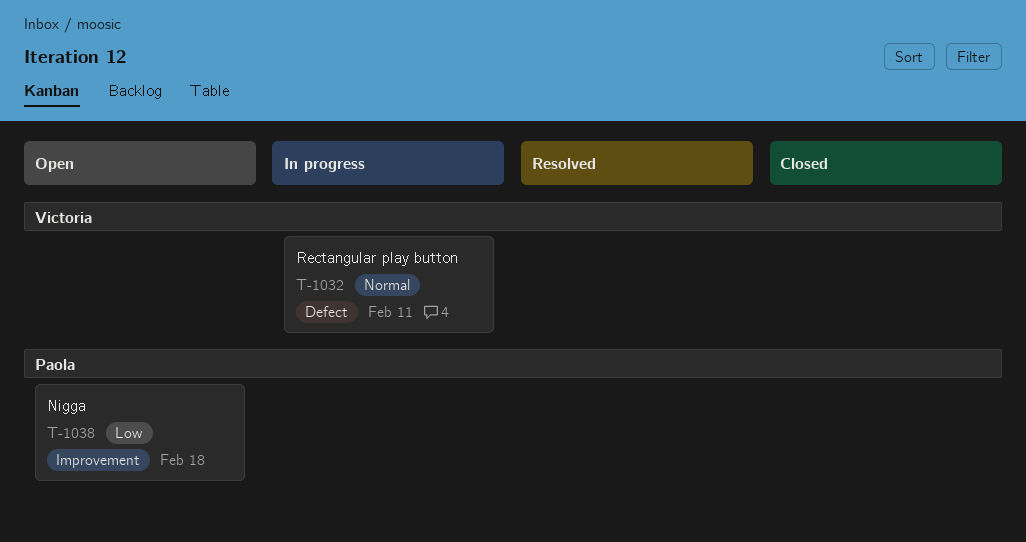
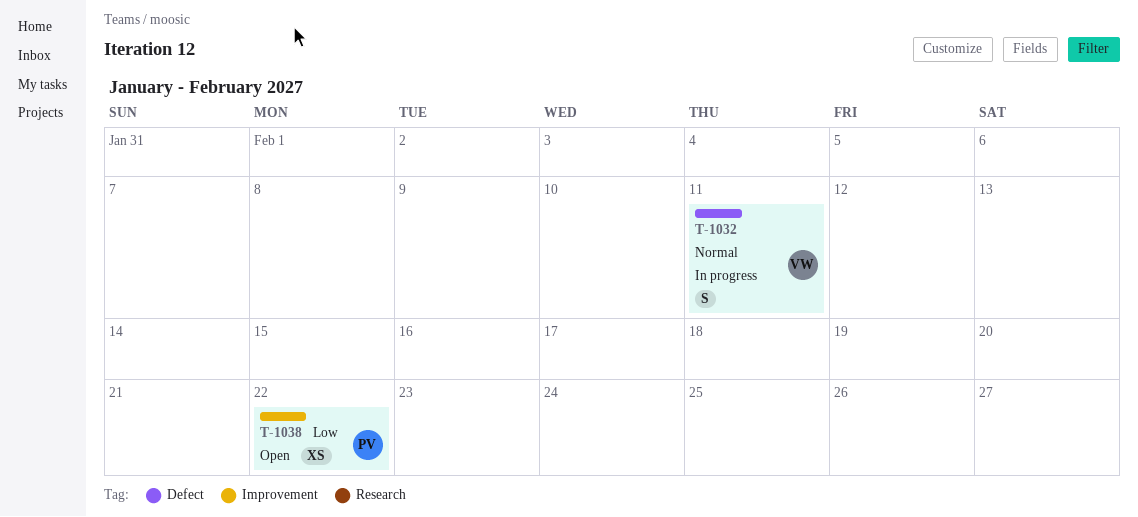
T-1038, due: Feb 18 -> Feb 22

